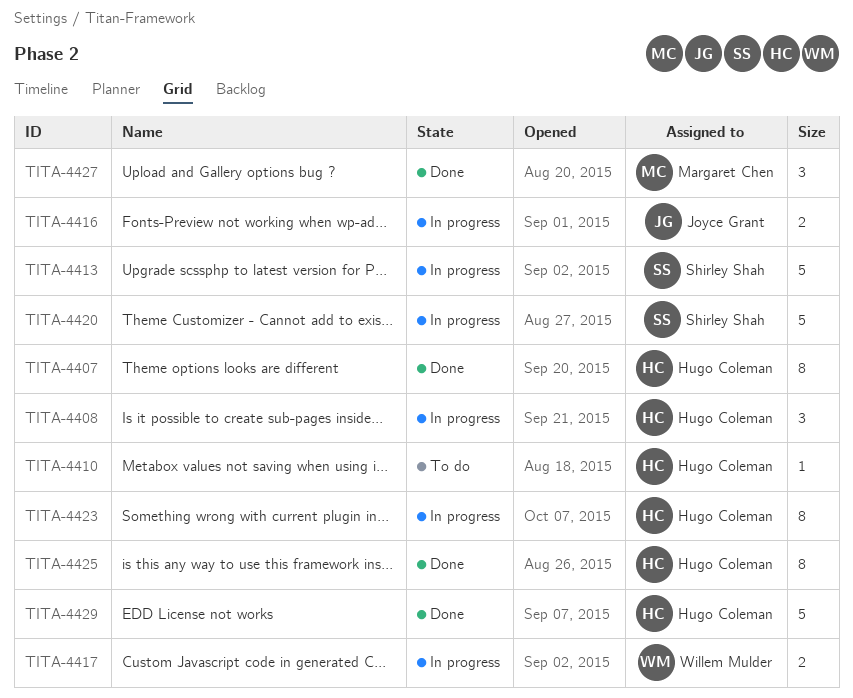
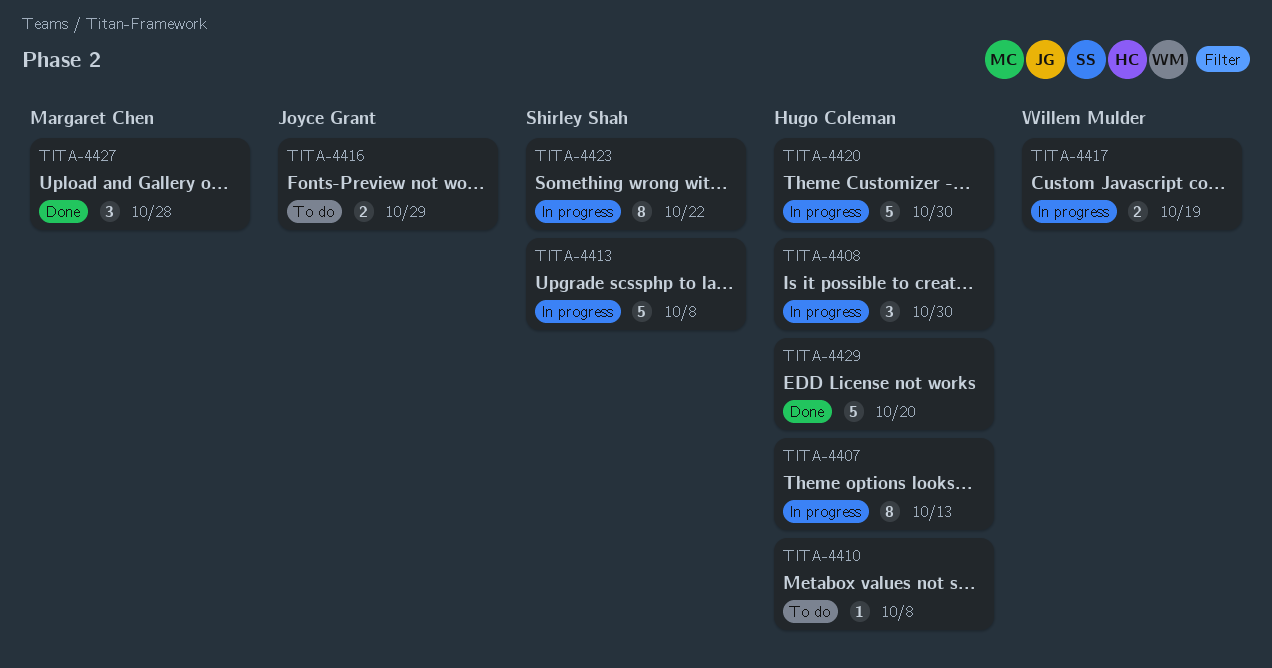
TITA-4407, status: Done -> In progress
TITA-4416, status: In progress -> To do
TITA-4420, owner: Shirley Shah -> Hugo Coleman
TITA-4423, owner: Hugo Coleman -> Shirley Shah
TITA-4425: present -> none

